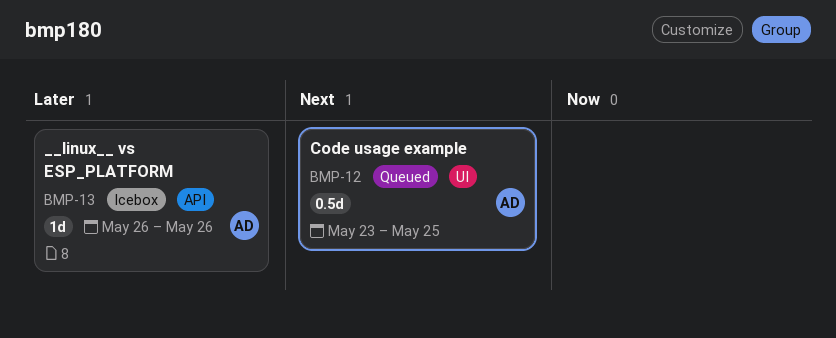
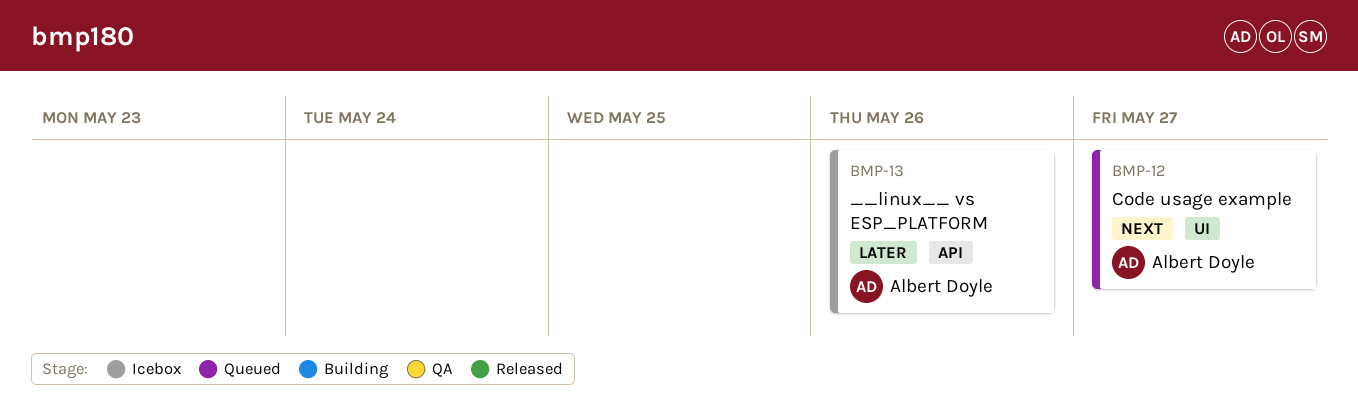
BMP-12, due: May 25 -> May 27

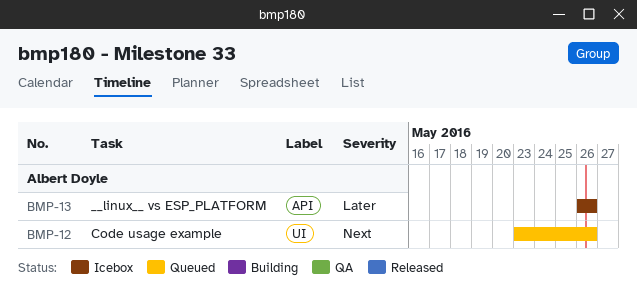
BMP-12, due: May 27 -> May 26

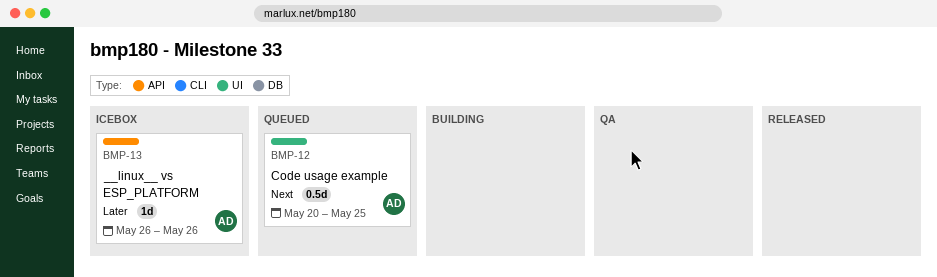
BMP-12, start: May 23 -> May 20
BMP-12, due: May 26 -> May 25

